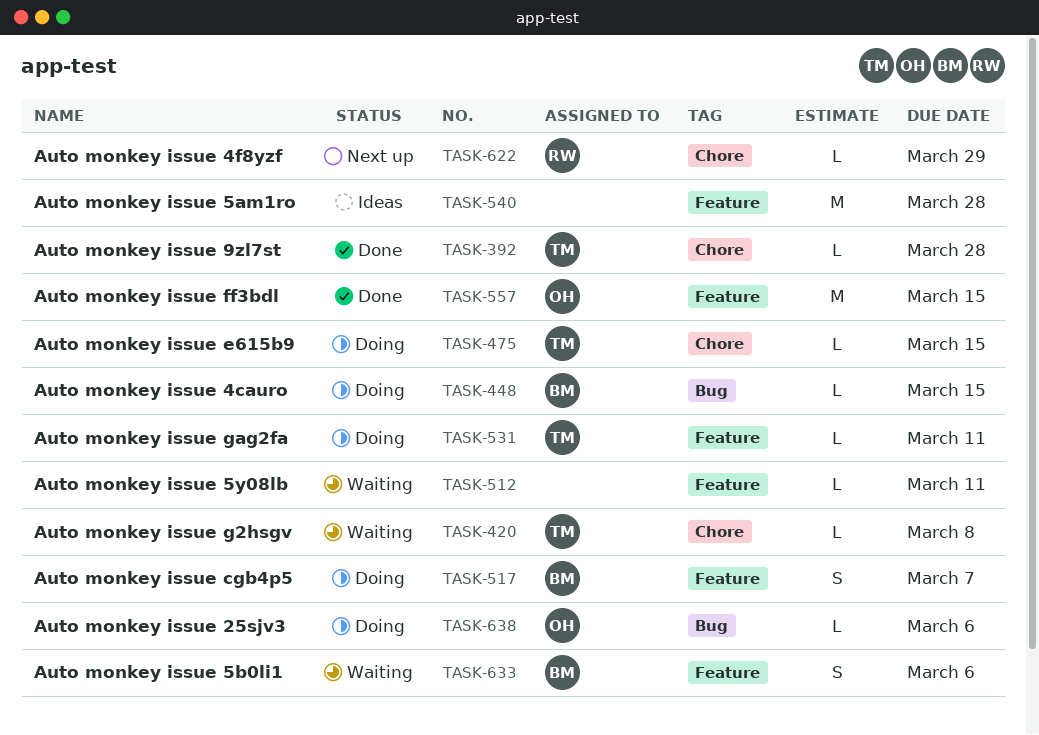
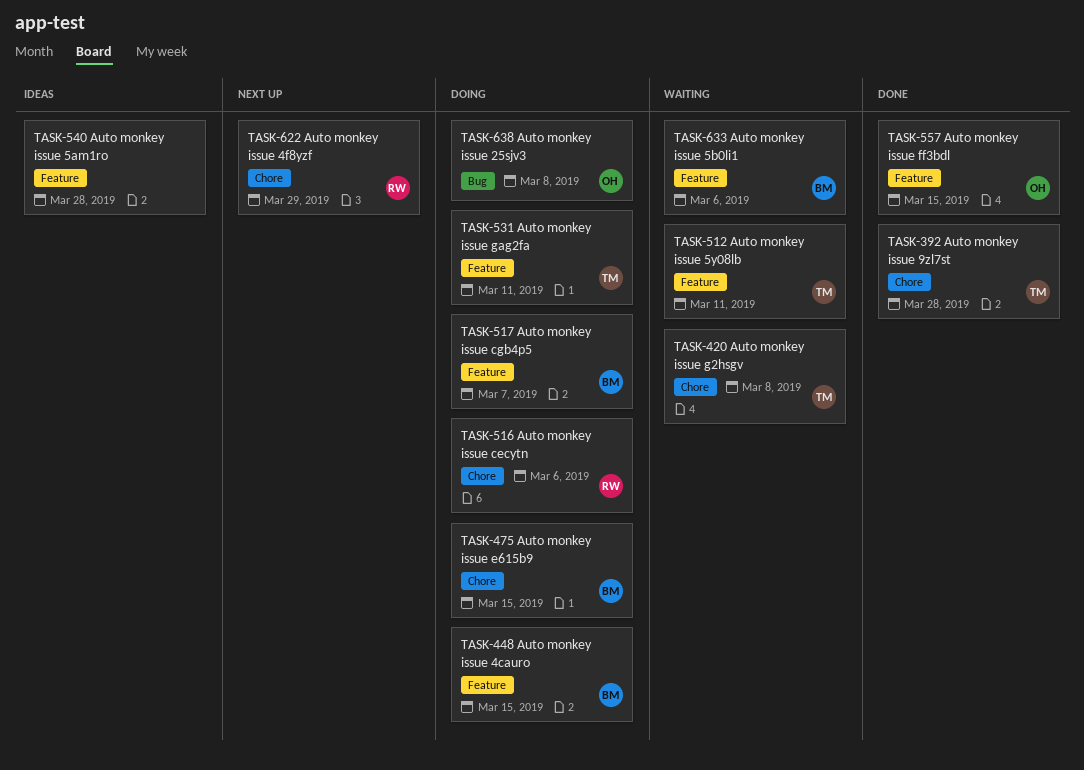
TASK-448, label: Bug -> Feature
TASK-475, owner: TM -> BM
TASK-512, owner: none -> TM
TASK-516: none -> present
TASK-638, due: Mar 6 -> Mar 8

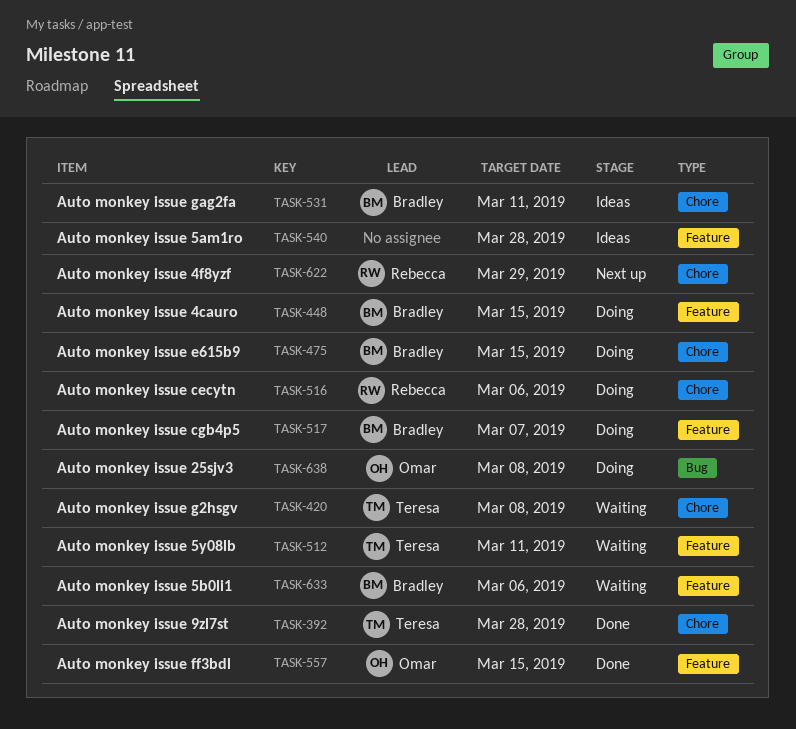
TASK-531, status: Doing -> Ideas
TASK-531, owner: Teresa -> Bradley
TASK-531, label: Feature -> Chore

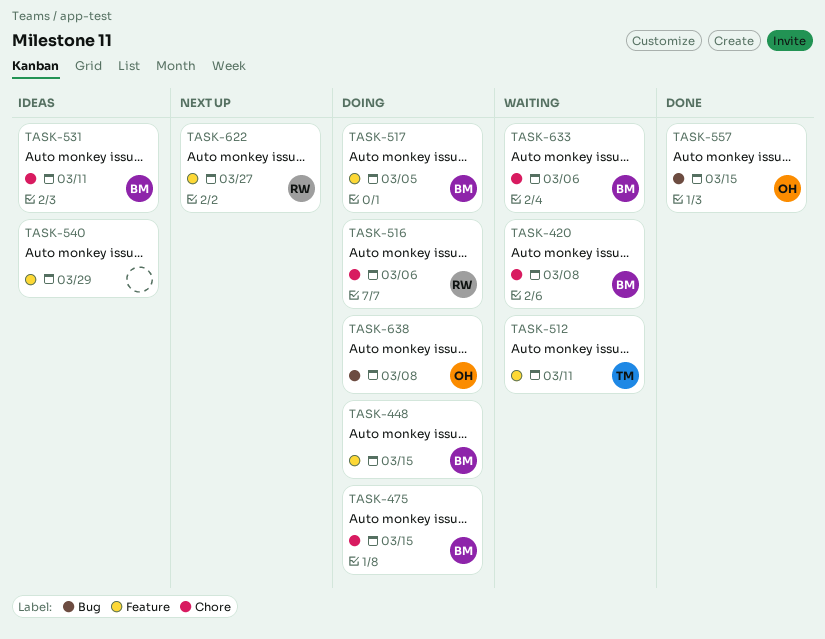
TASK-392: present -> none
TASK-420, owner: Teresa -> Bradley
TASK-517, due: Mar 7 -> Mar 5
TASK-540, due: Mar 28 -> Mar 29
TASK-557, label: Feature -> Bug
TASK-622, label: Chore -> Feature
TASK-622, due: Mar 29 -> Mar 27
TASK-633, label: Feature -> Chore

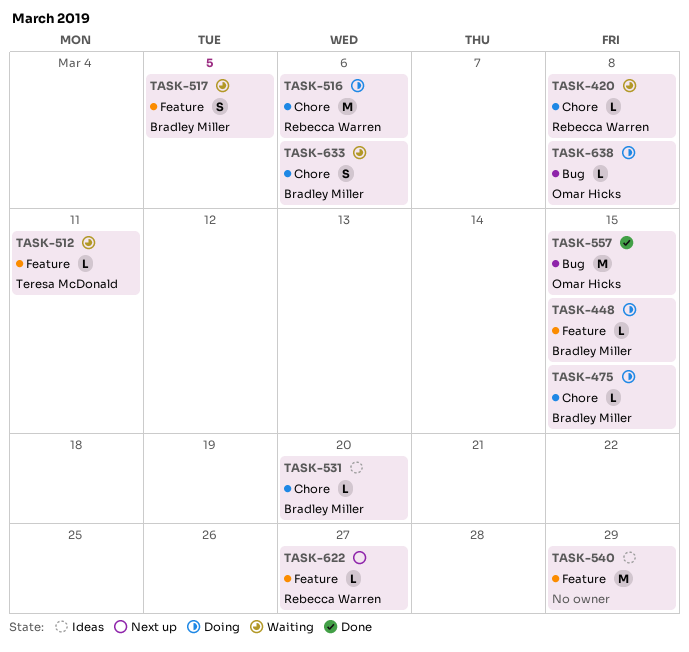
TASK-420, owner: Bradley Miller -> Rebecca Warren
TASK-517, status: Doing -> Waiting
TASK-531, due: Mar 11 -> Mar 20

